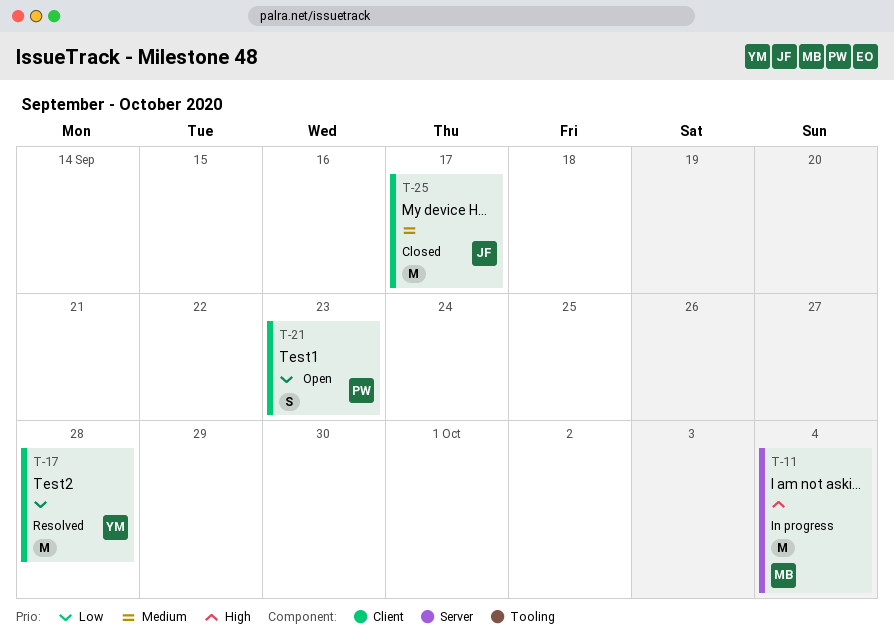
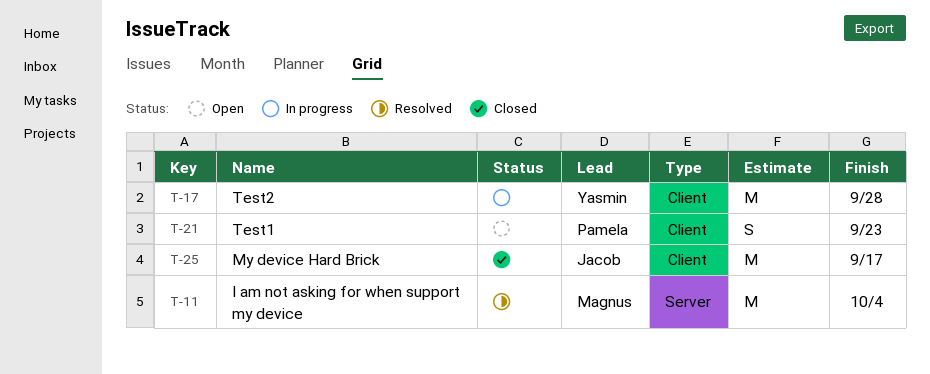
T-11, status: In progress -> Resolved
T-17, status: Resolved -> In progress

